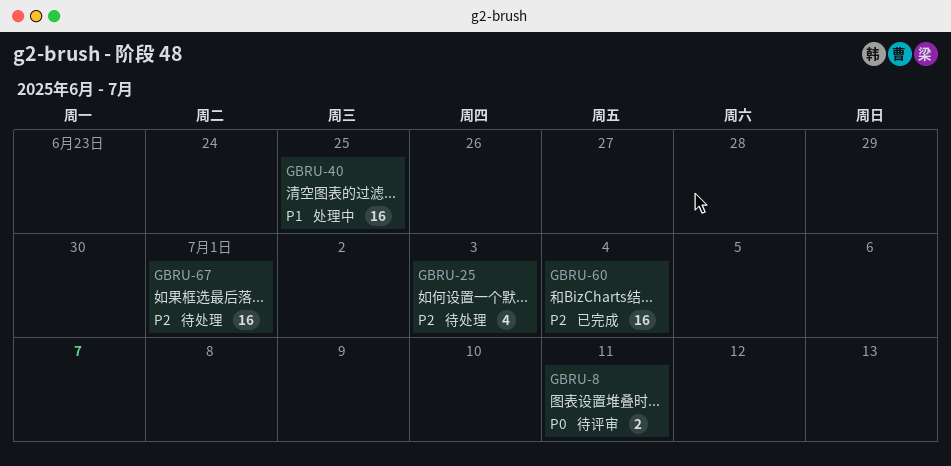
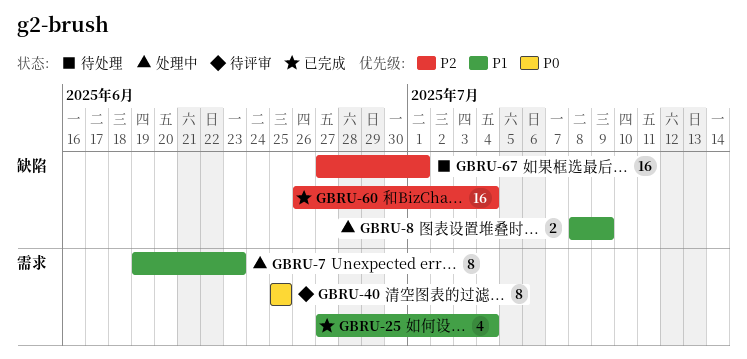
GBRU-7: none -> present
GBRU-8, status: 待评审 -> 处理中
GBRU-8, priority: P0 -> P1
GBRU-8, due: Jul 11 -> Jul 9
GBRU-25, status: 待处理 -> 已完成
GBRU-25, priority: P2 -> P1
GBRU-25, due: Jul 3 -> Jul 4
GBRU-40, status: 处理中 -> 待评审
GBRU-40, priority: P1 -> P0
GBRU-40, estimate: 16 -> 8

